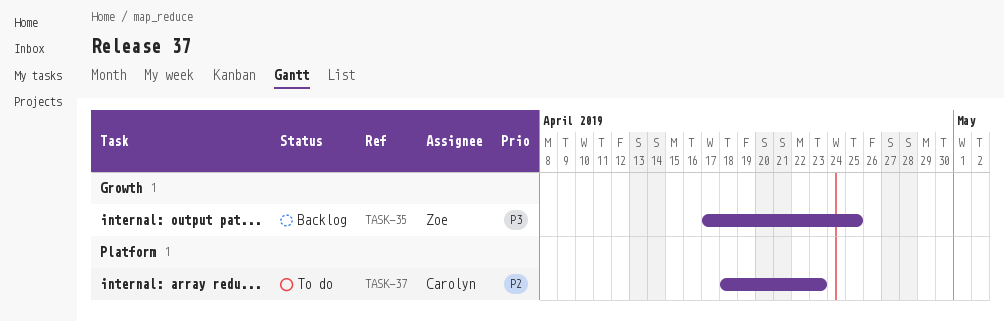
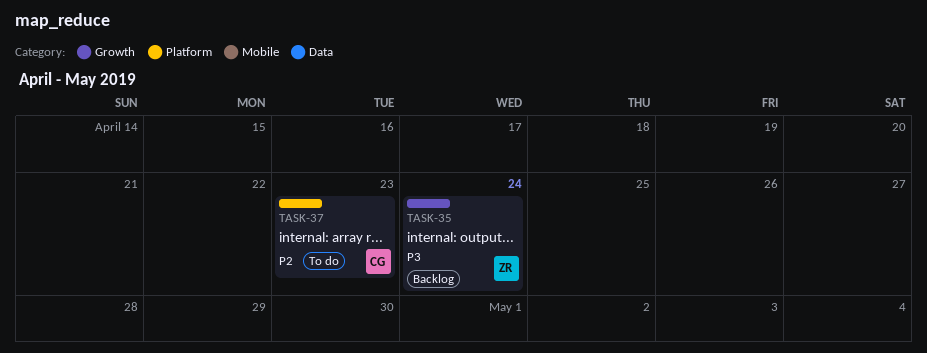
TASK-35, due: Apr 25 -> Apr 24

